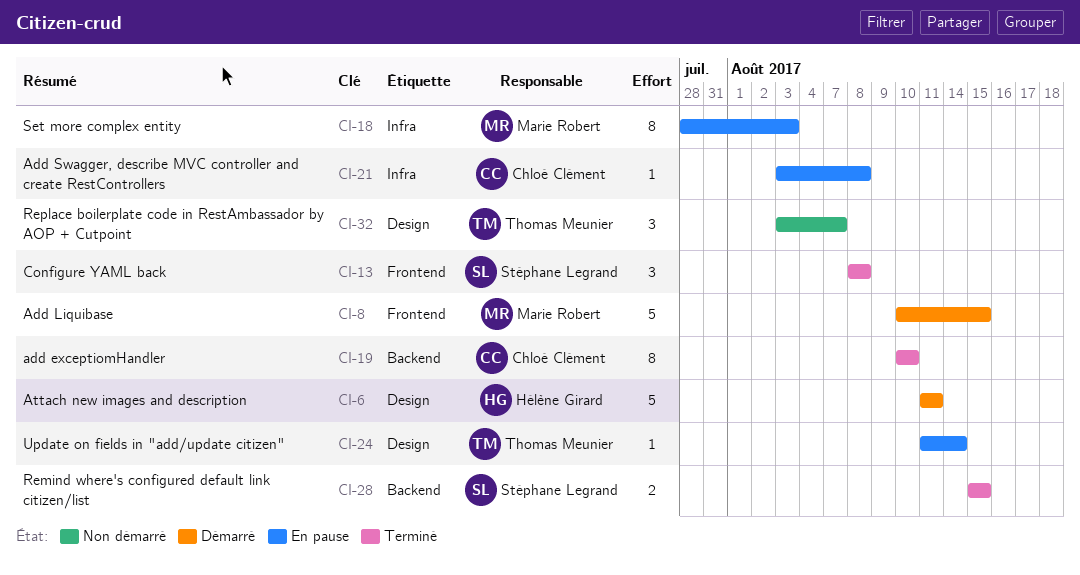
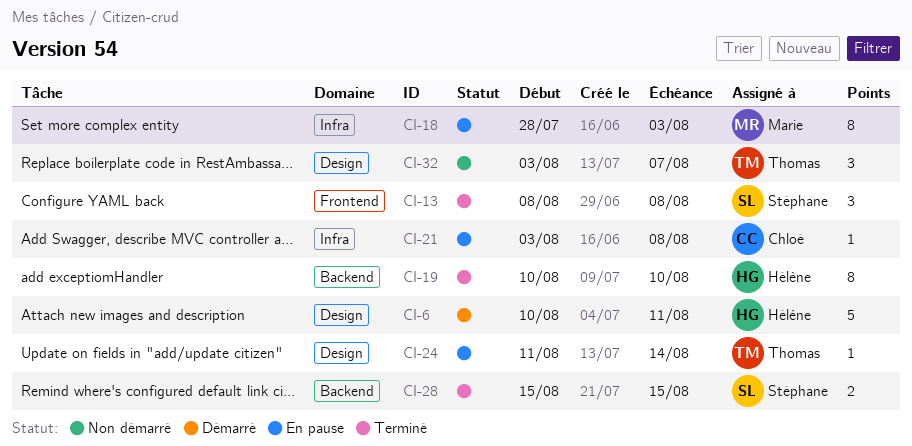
CI-6, start: Aug 11 -> Aug 10
CI-8: present -> none
CI-19, owner: Chloé Clément -> Hélène Girard

